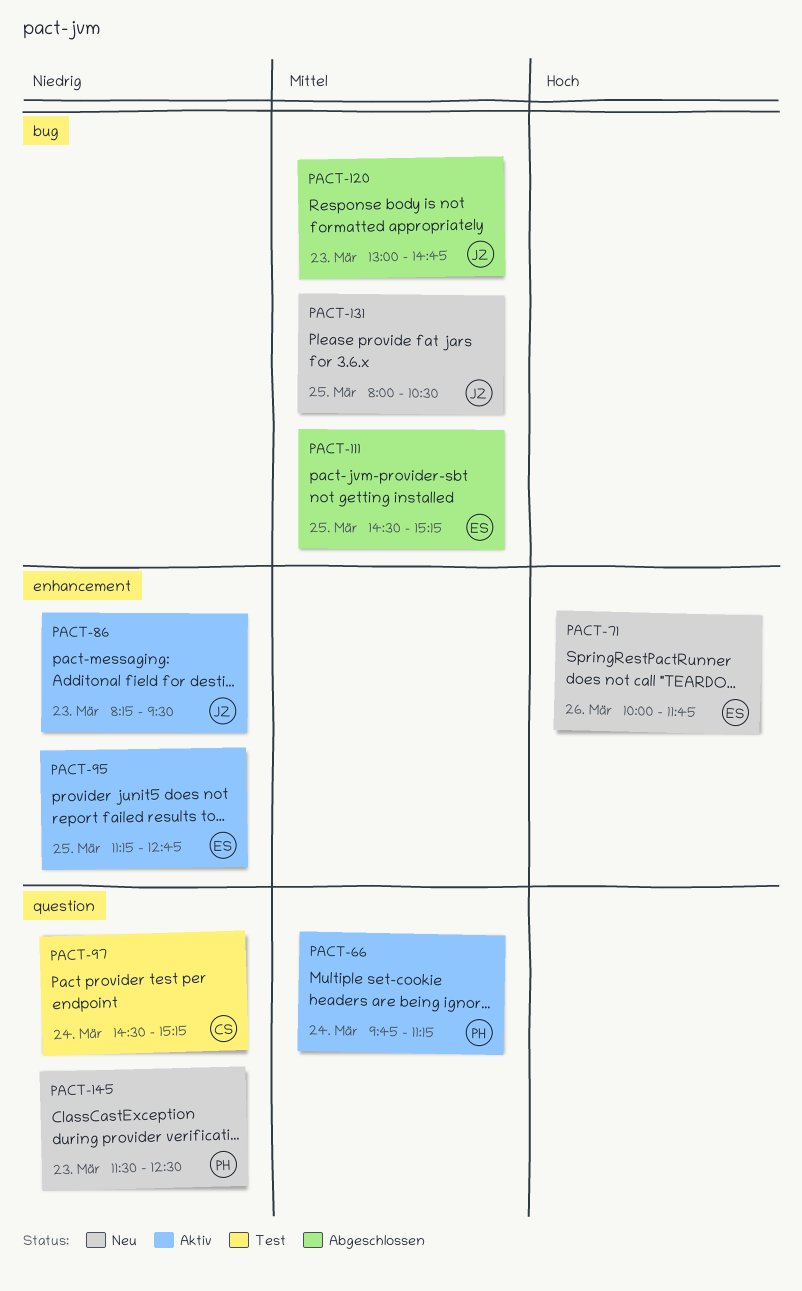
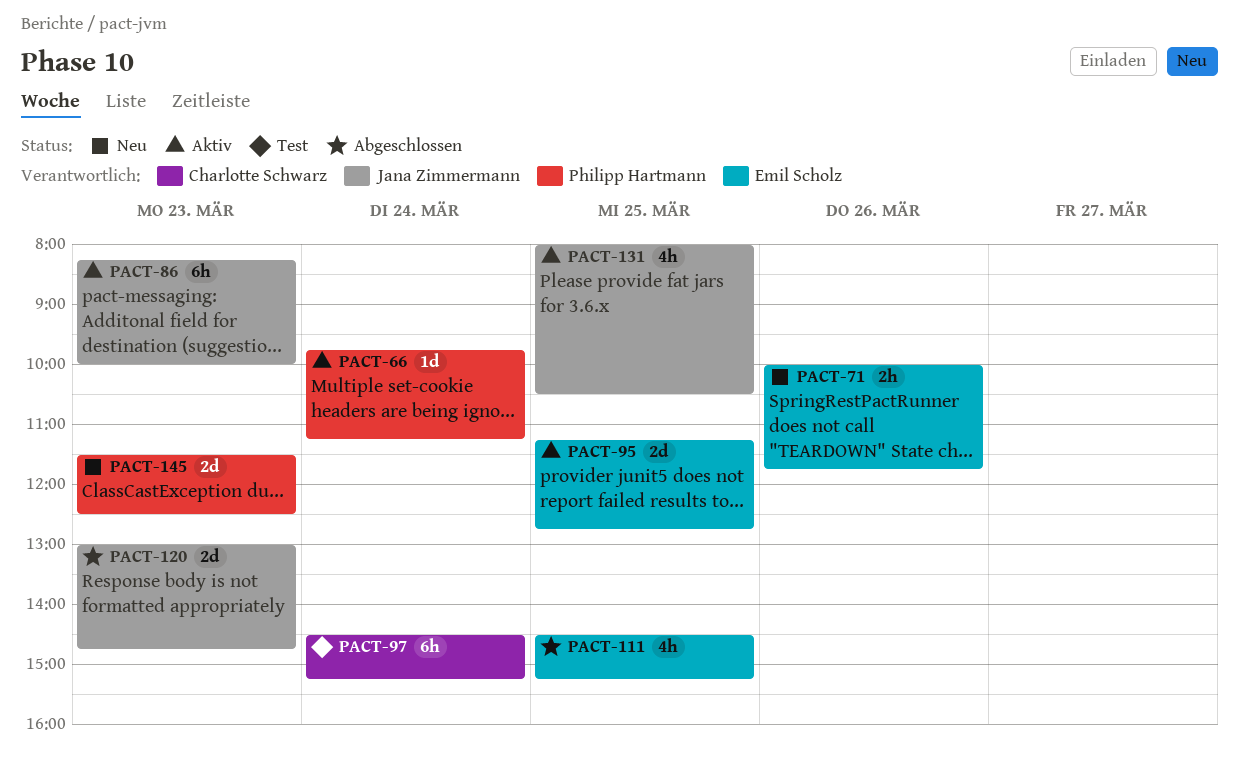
PACT-86, ends: 09:30 -> 10:00
PACT-131, status: Neu -> Aktiv

